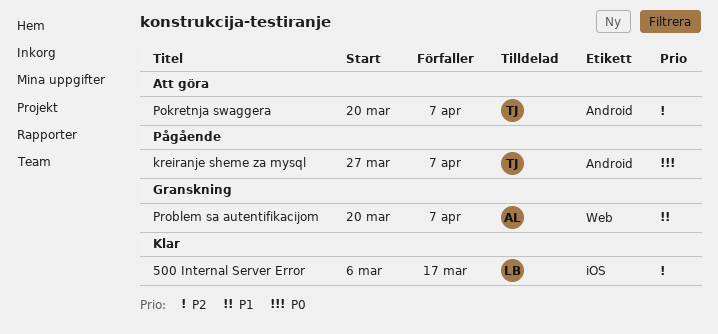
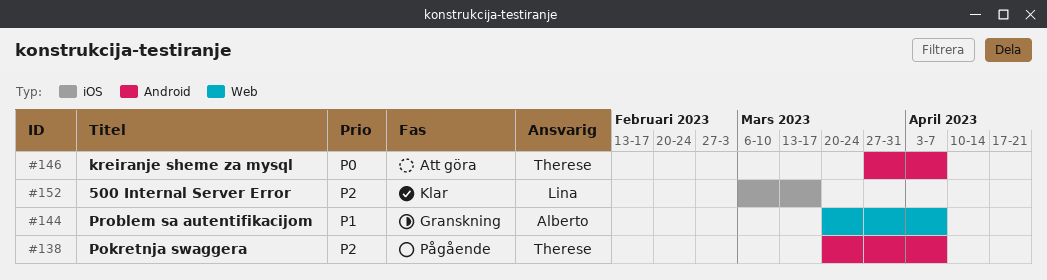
kreiranje sheme za mysql, status: Pågående -> Att göra
Pokretnja swaggera, status: Att göra -> Pågående

